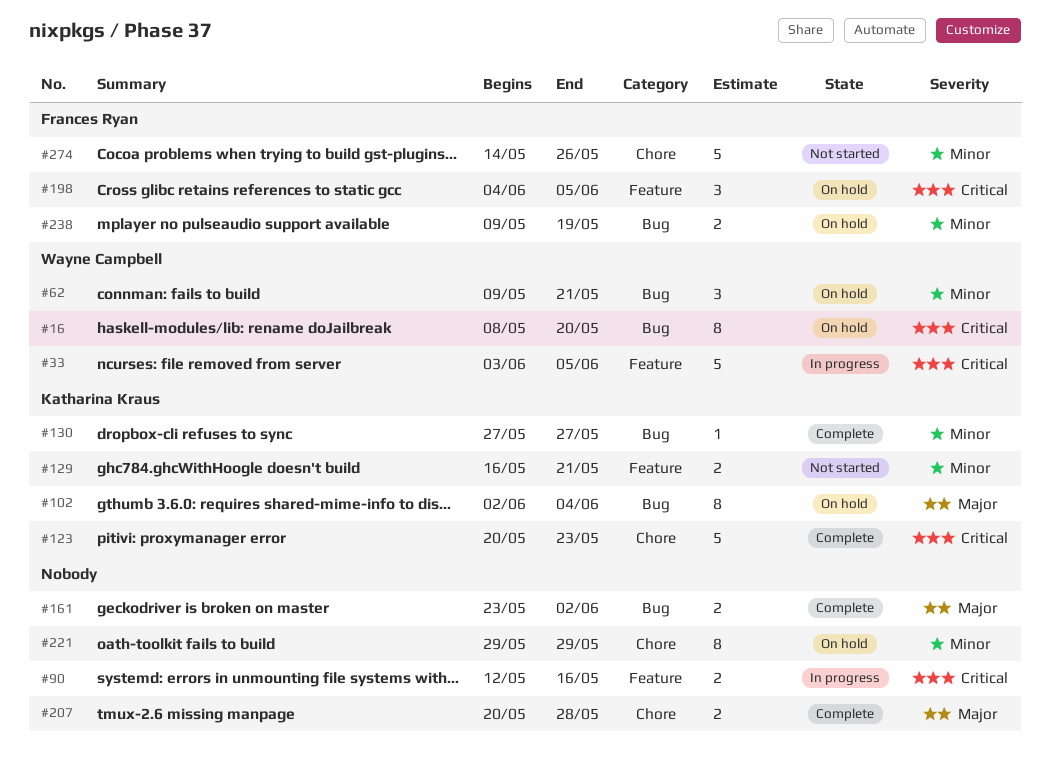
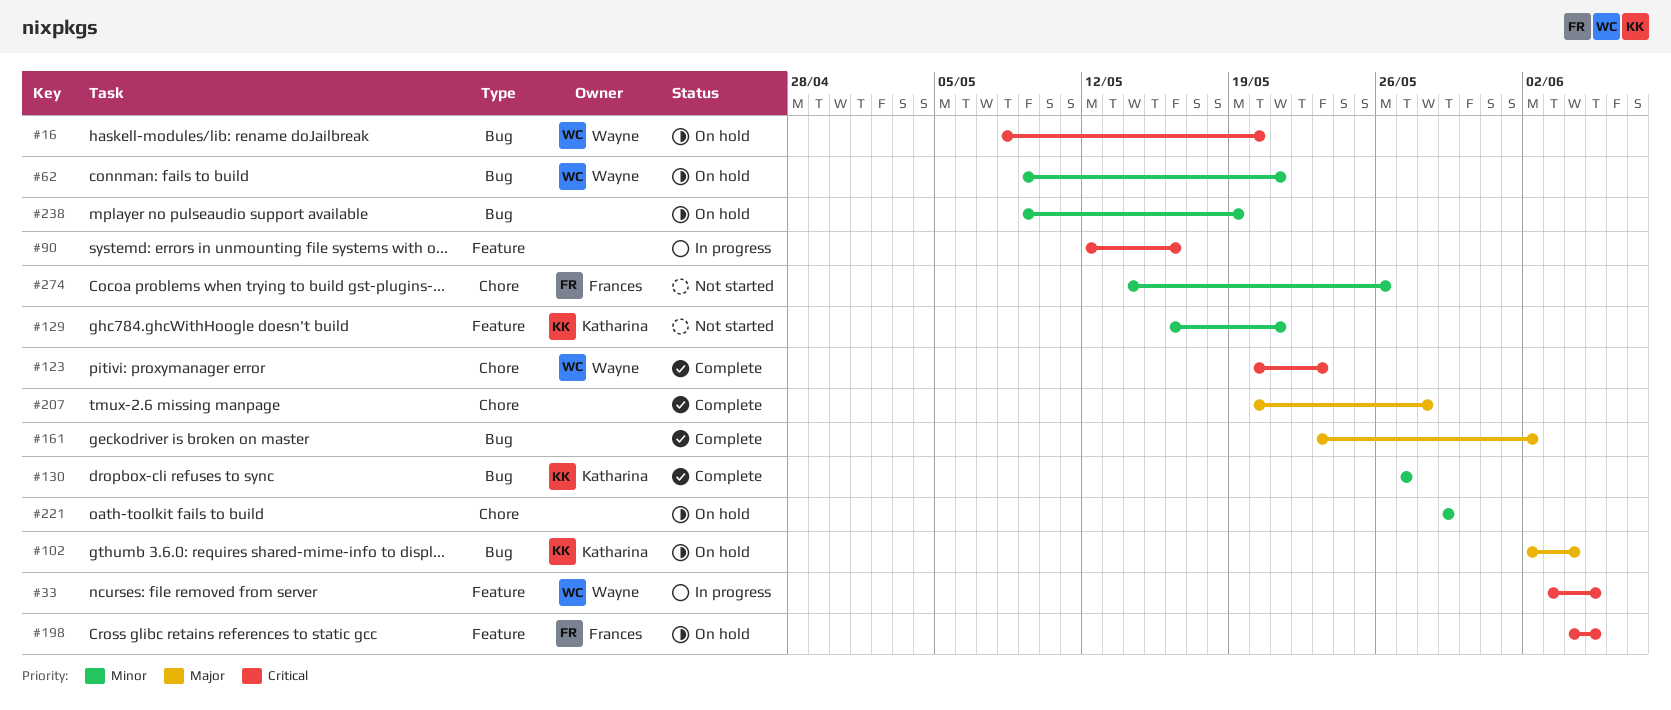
#123, owner: Katharina Kraus -> Wayne Campbell
#238, owner: Frances Ryan -> none

